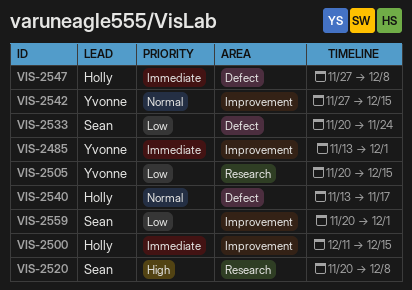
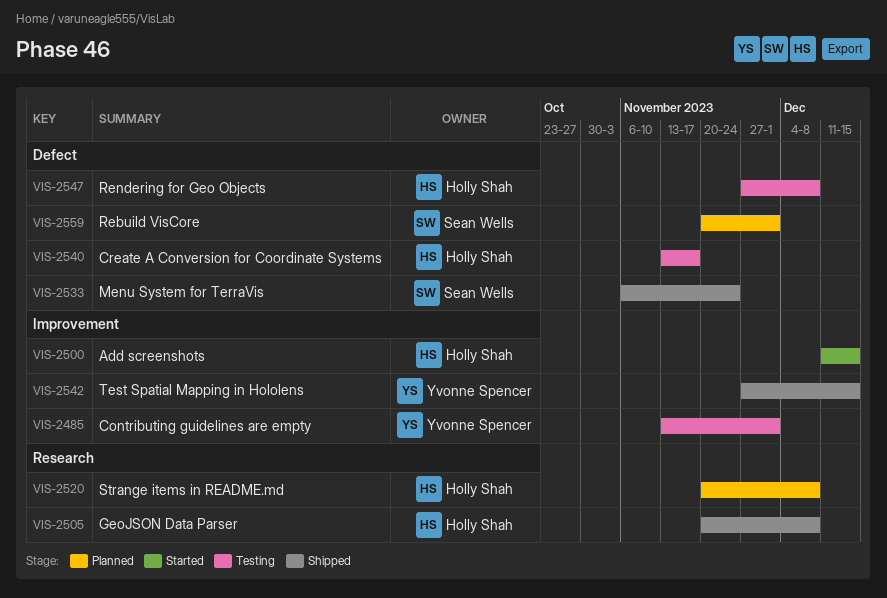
VIS-2505, owner: Yvonne Spencer -> Holly Shah
VIS-2505, due: Dec 15 -> Dec 8
VIS-2520, owner: Sean Wells -> Holly Shah
VIS-2533, start: Nov 20 -> Nov 6
VIS-2559, label: Improvement -> Defect

